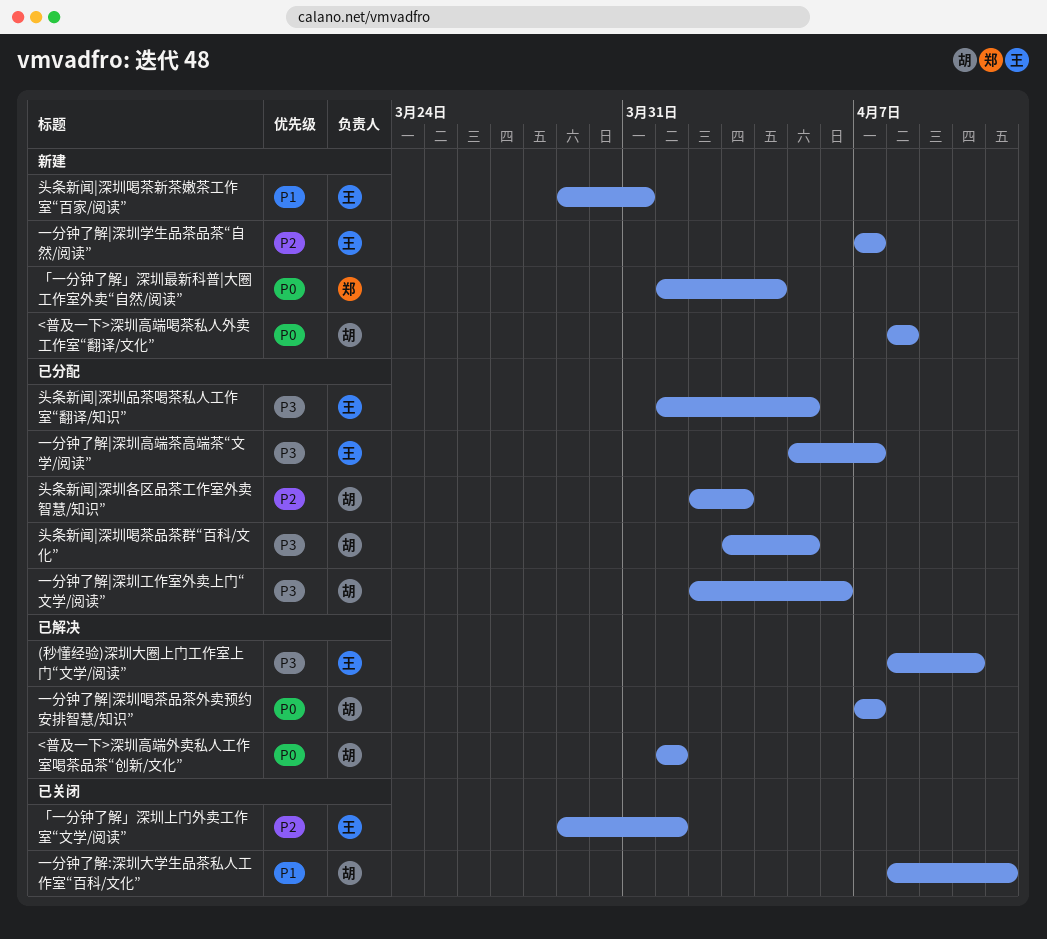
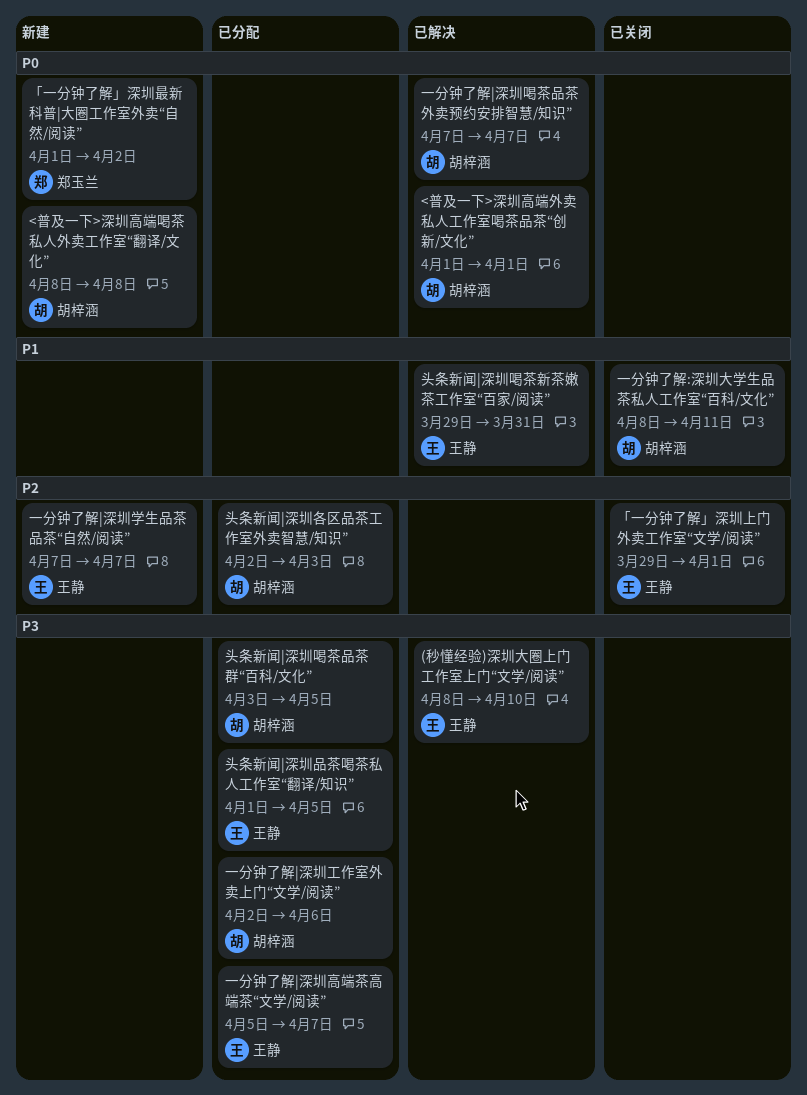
「一分钟了解」深圳最新科普|大圈工作室外卖“自然/阅读”, due: Apr 4 -> Apr 2
头条新闻|深圳喝茶新茶嫩茶工作室“百家/阅读”, status: 新建 -> 已解决

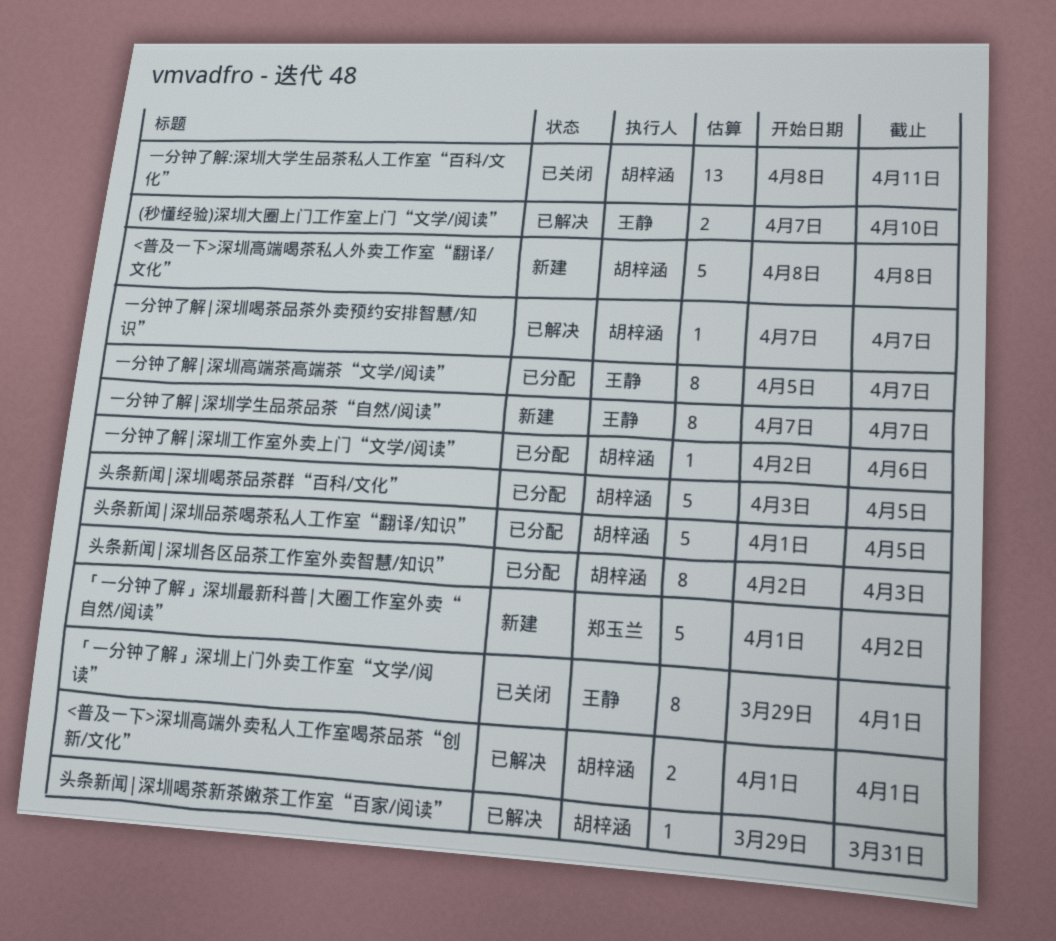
(秒懂经验)深圳大圈上门工作室上门“文学/阅读”, start: Apr 8 -> Apr 7
头条新闻|深圳品茶喝茶私人工作室“翻译/知识”, owner: 王静 -> 胡梓涵
头条新闻|深圳喝茶新茶嫩茶工作室“百家/阅读”, owner: 王静 -> 胡梓涵

